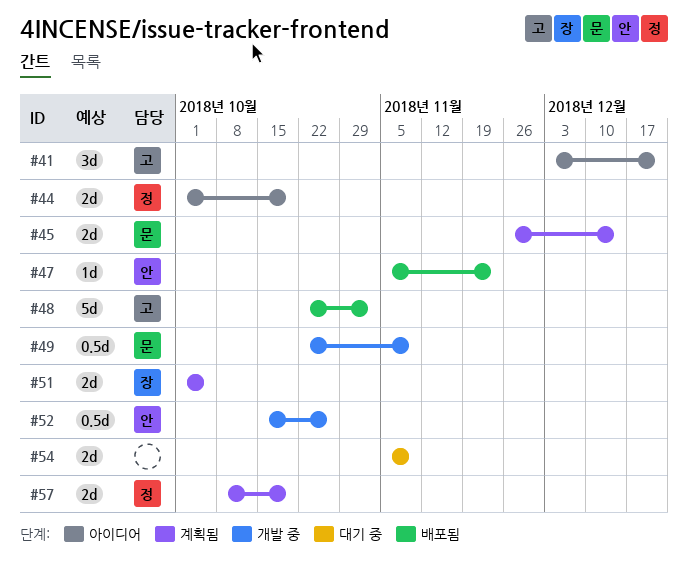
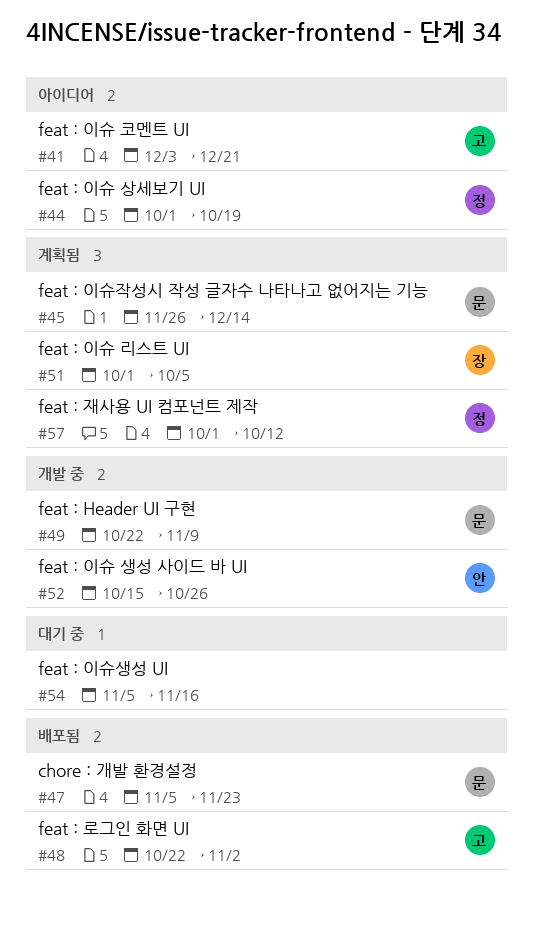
#47, owner: 안 -> 문
#54, due: Nov 9 -> Nov 16
#57, start: Oct 8 -> Oct 1
#57, due: Oct 19 -> Oct 12

